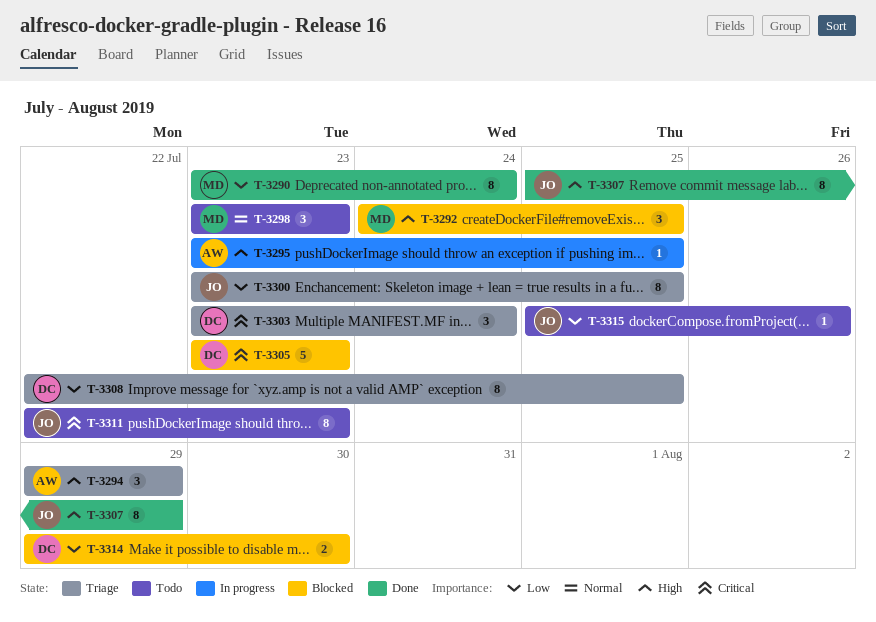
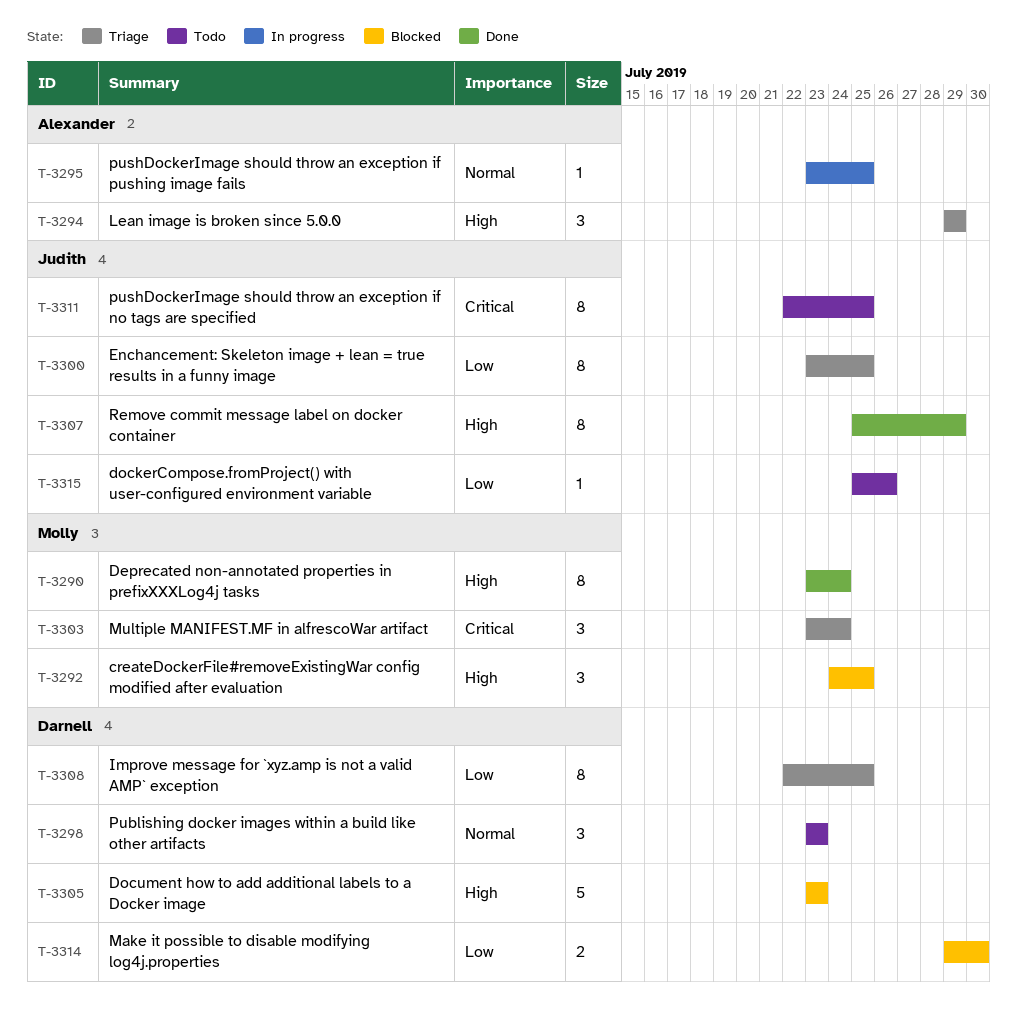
T-3290, priority: Low -> High
T-3295, priority: High -> Normal
T-3298, owner: Molly -> Darnell
T-3303, owner: Darnell -> Molly
T-3305, priority: Critical -> High
T-3311, due: Jul 23 -> Jul 25

